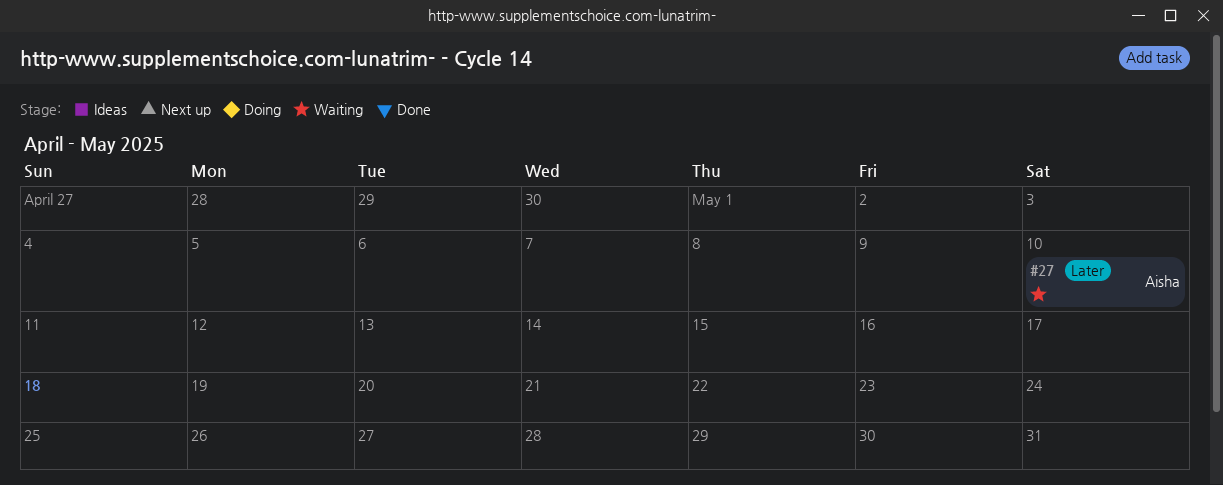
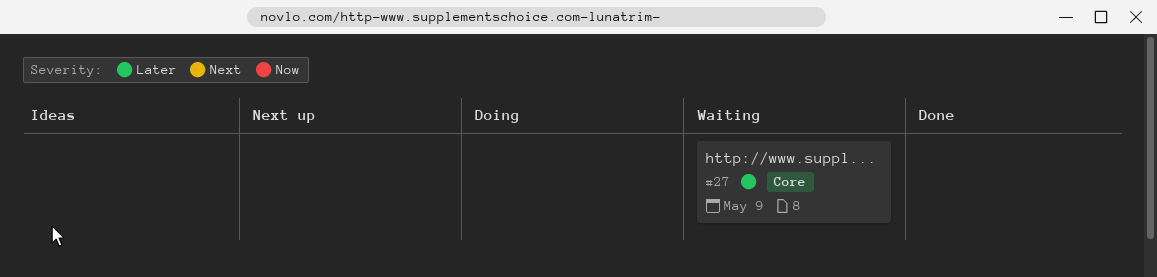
#27, due: May 10 -> May 9

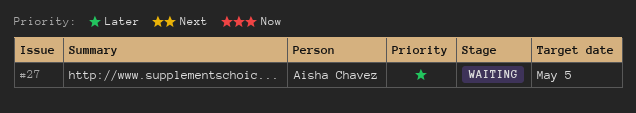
#27, due: May 9 -> May 5

